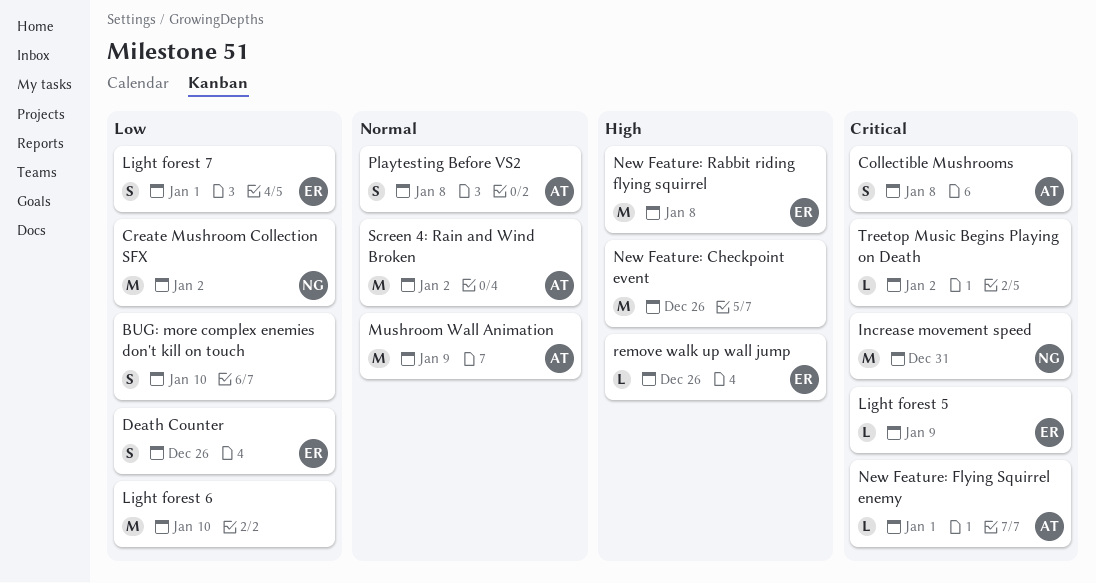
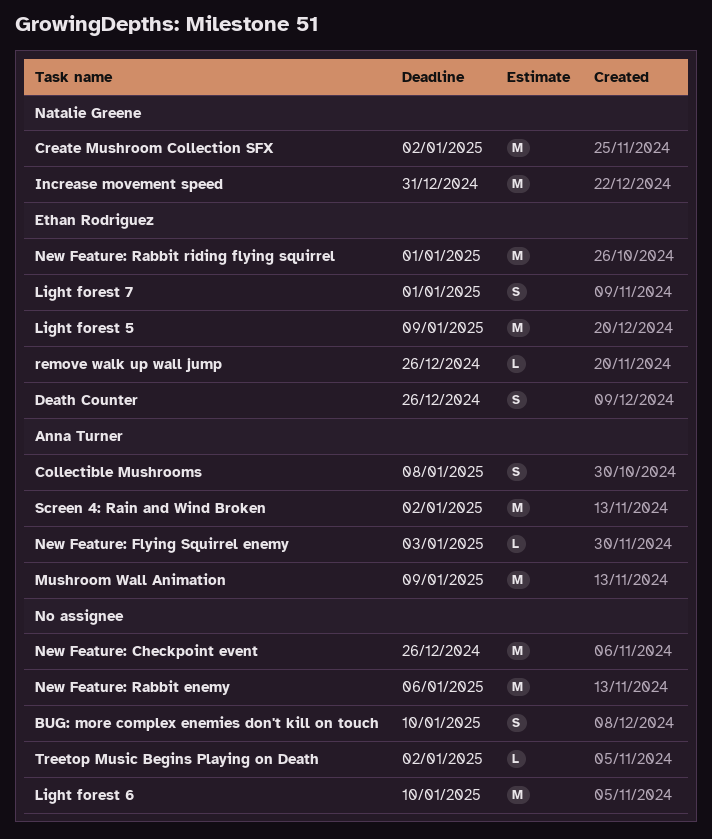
Light forest 5, estimate: L -> M
New Feature: Flying Squirrel enemy, due: Jan 1 -> Jan 3
New Feature: Rabbit enemy: none -> present
New Feature: Rabbit riding flying squirrel, due: Jan 8 -> Jan 1
Playtesting Before VS2: present -> none

